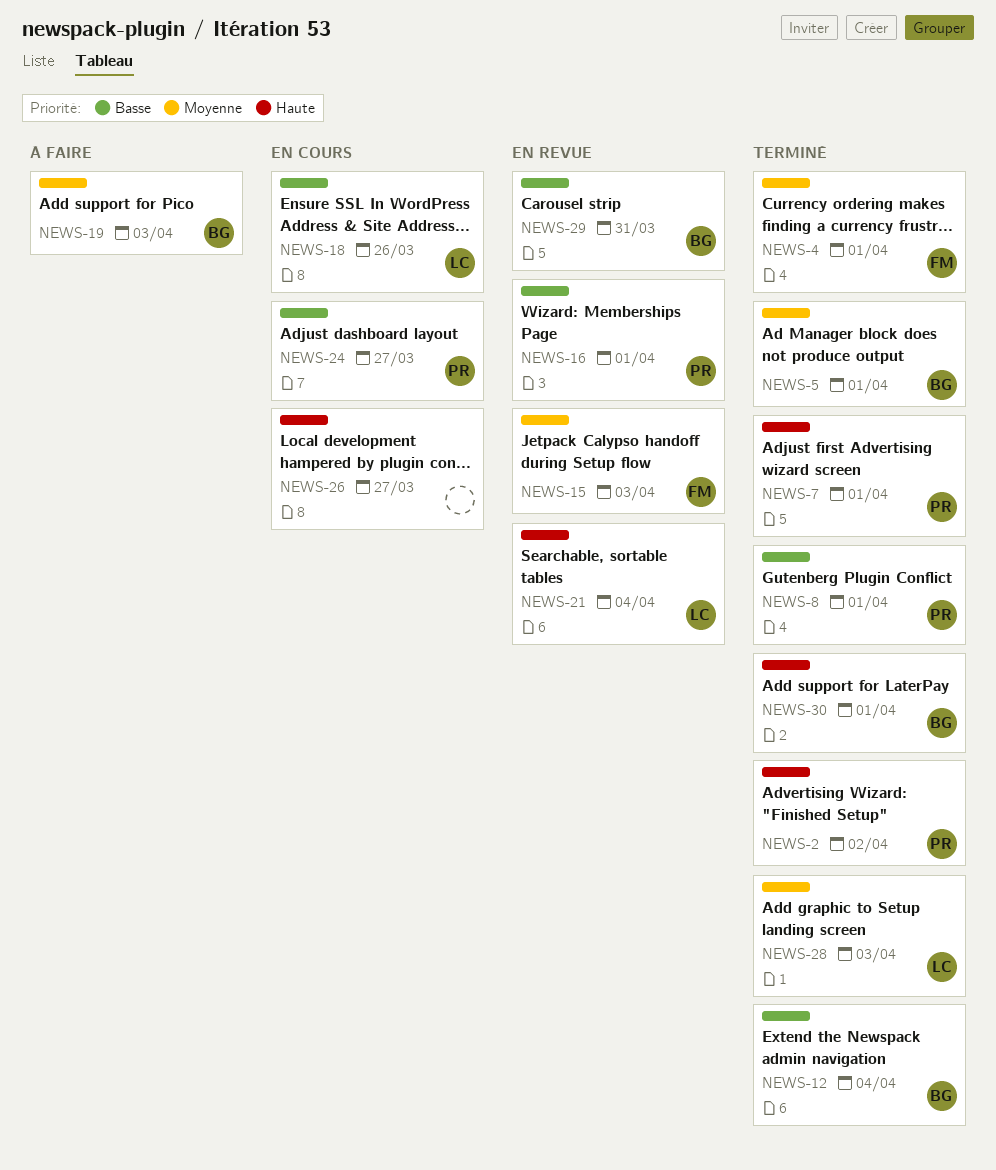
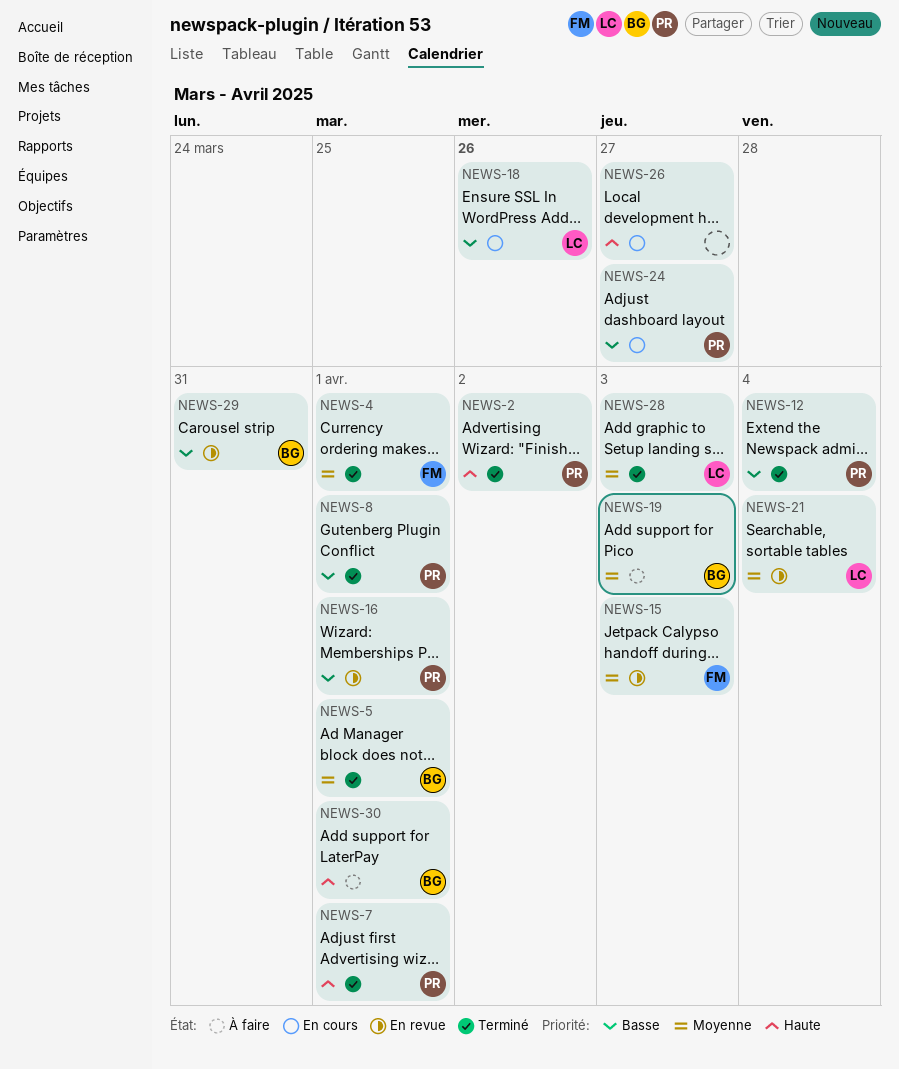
NEWS-12, owner: BG -> PR
NEWS-21, priority: Haute -> Moyenne
NEWS-30, status: Terminé -> À faire

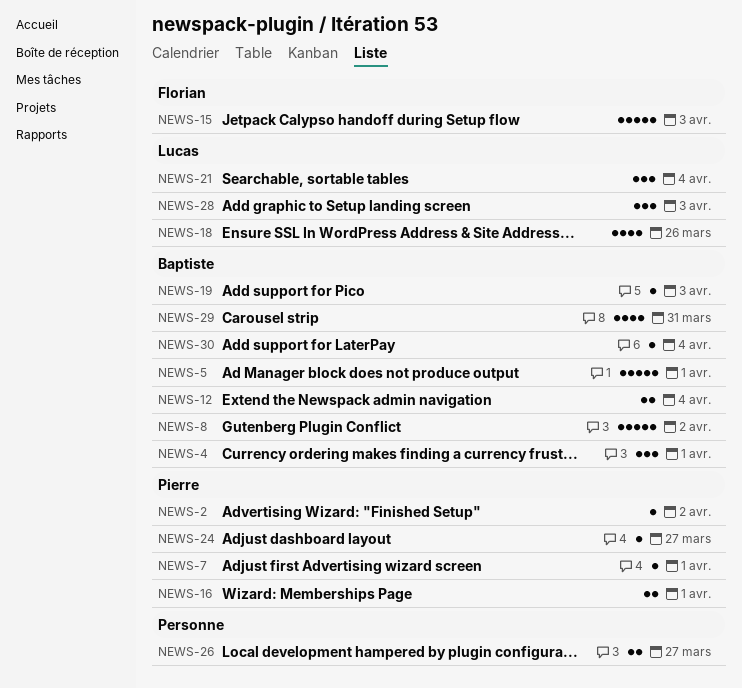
NEWS-4, owner: Florian -> Baptiste
NEWS-8, owner: Pierre -> Baptiste
NEWS-8, due: Apr 1 -> Apr 2
NEWS-12, owner: Pierre -> Baptiste
NEWS-30, due: Apr 1 -> Apr 4

